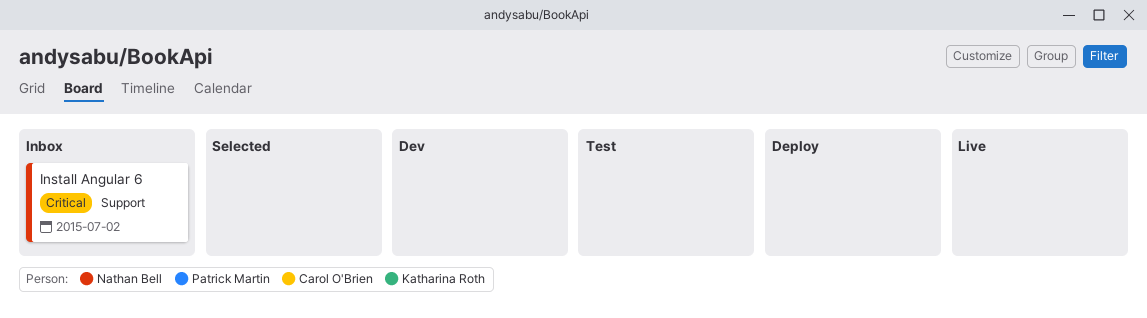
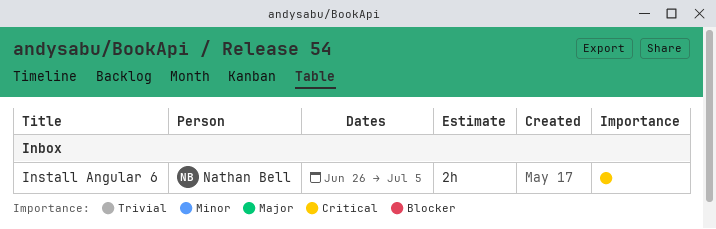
Install Angular 6, due: Jul 2 -> Jul 5

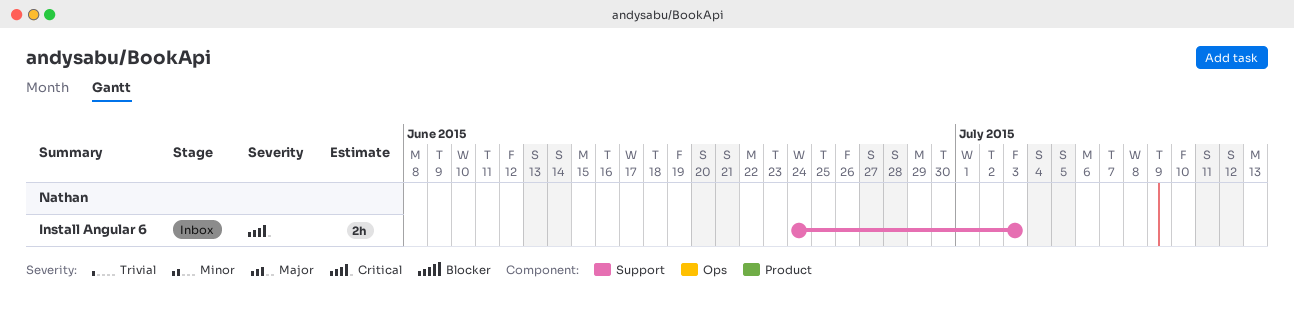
Install Angular 6, start: Jun 26 -> Jun 24
Install Angular 6, due: Jul 5 -> Jul 3

